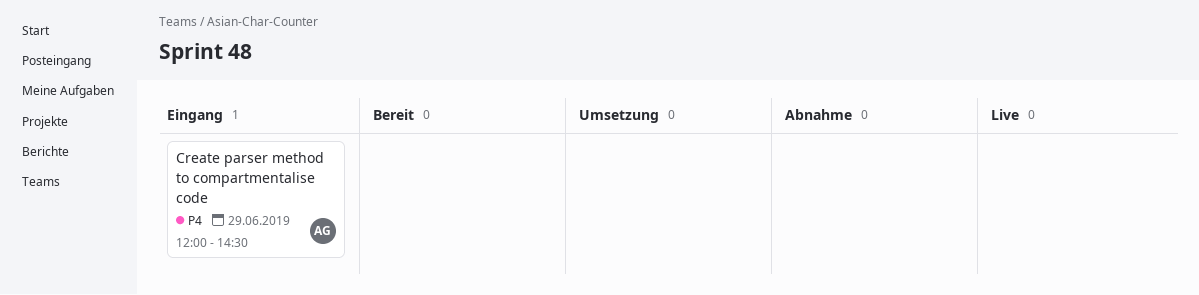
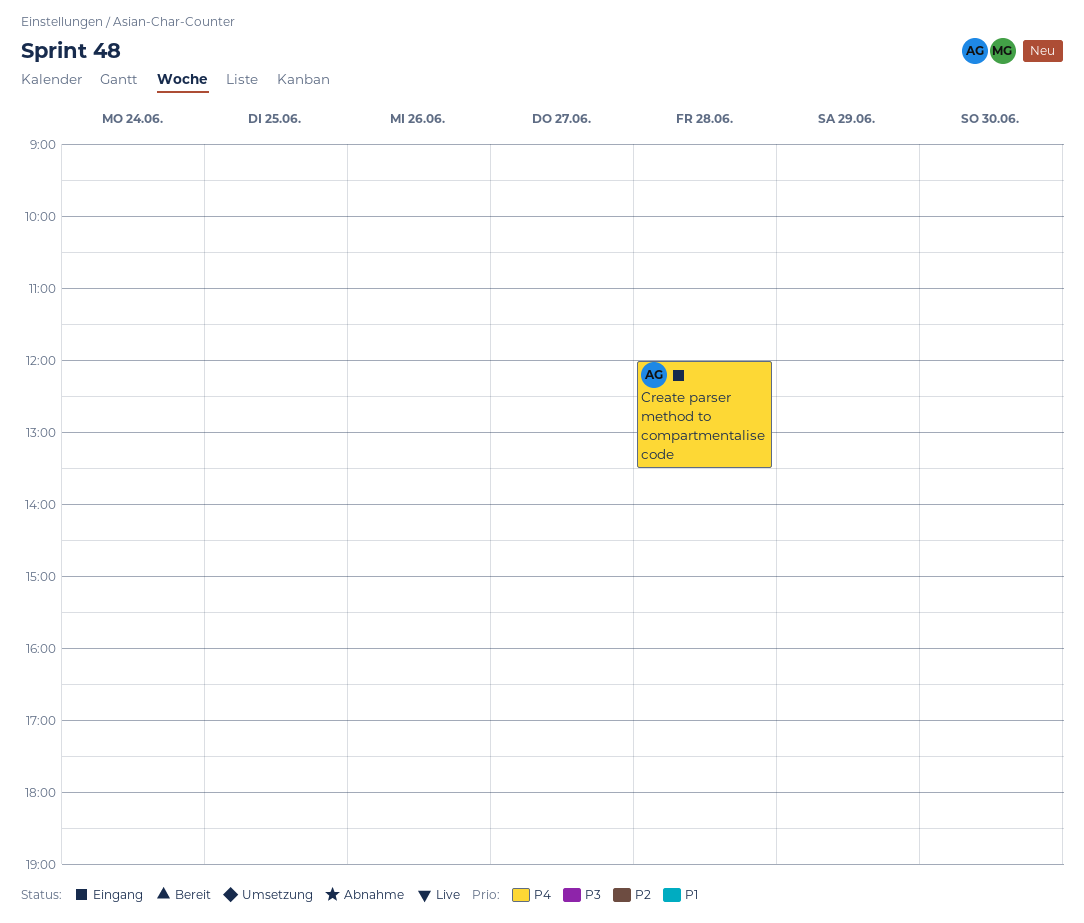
Create parser method to compartmentalise code, day: Jun 29 -> Jun 28
Create parser method to compartmentalise code, ends: 14:30 -> 13:30

